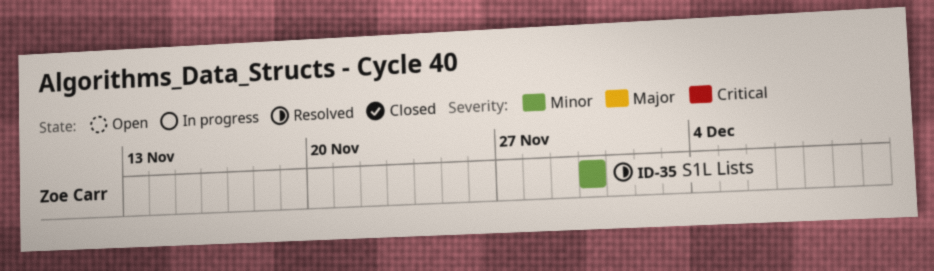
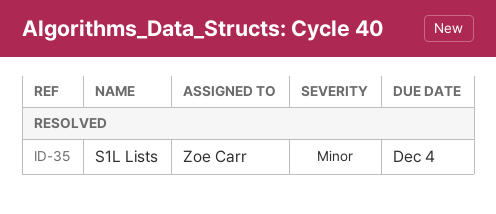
ID-35, due: Nov 30 -> Dec 4

